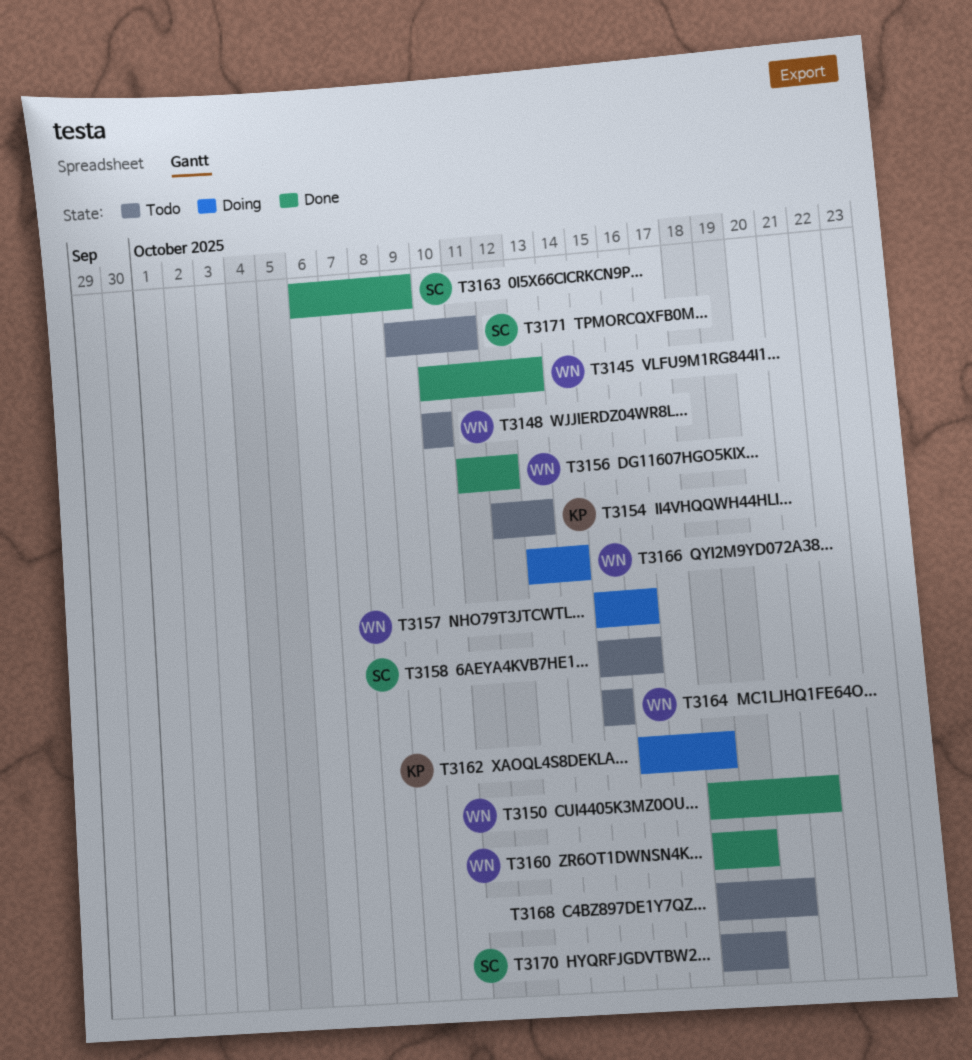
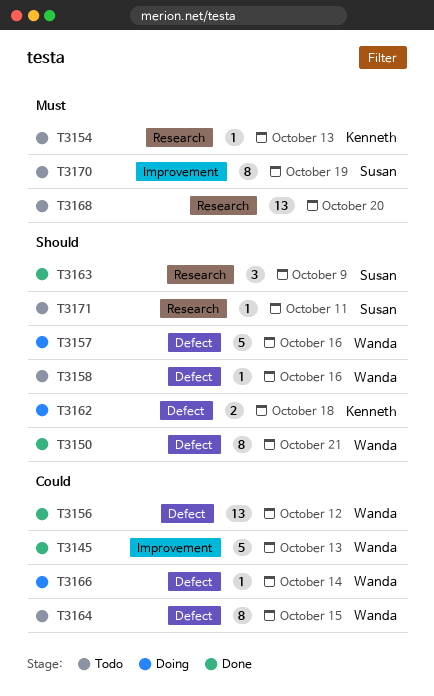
T3148: present -> none
T3158, owner: Susan -> Wanda
T3160: present -> none

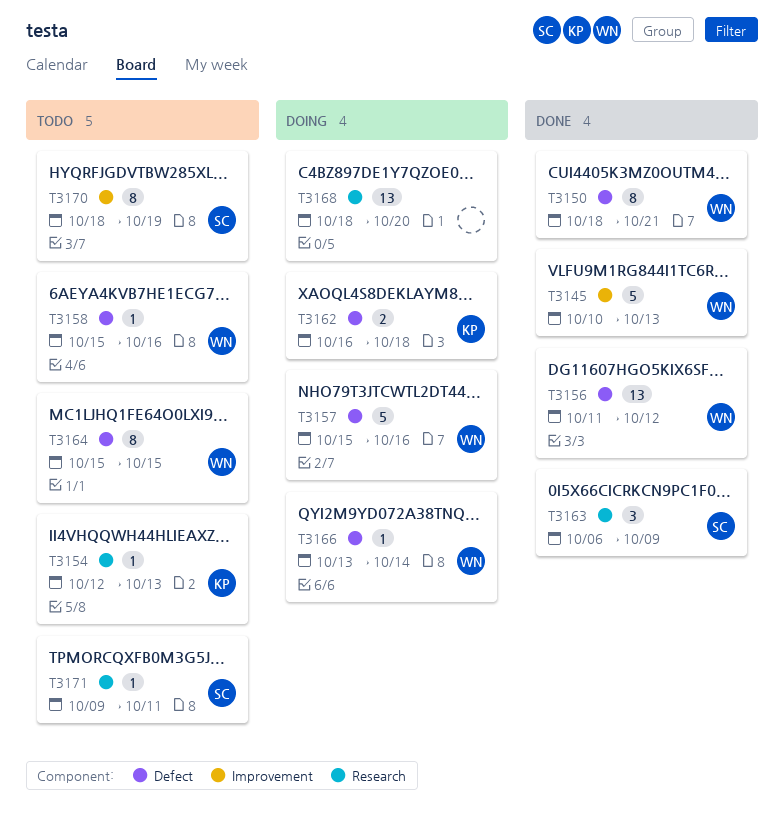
T3168, status: Todo -> Doing

